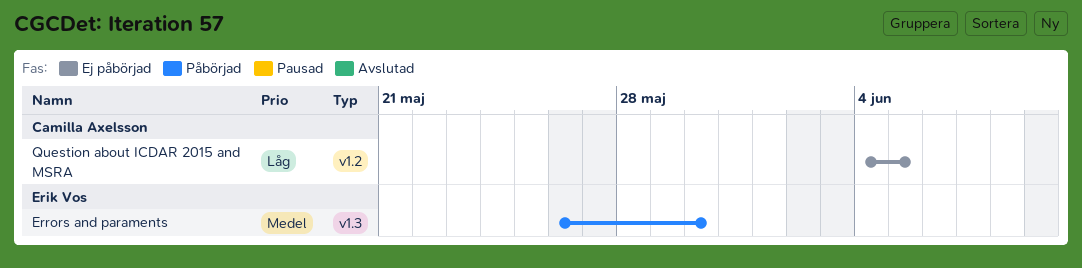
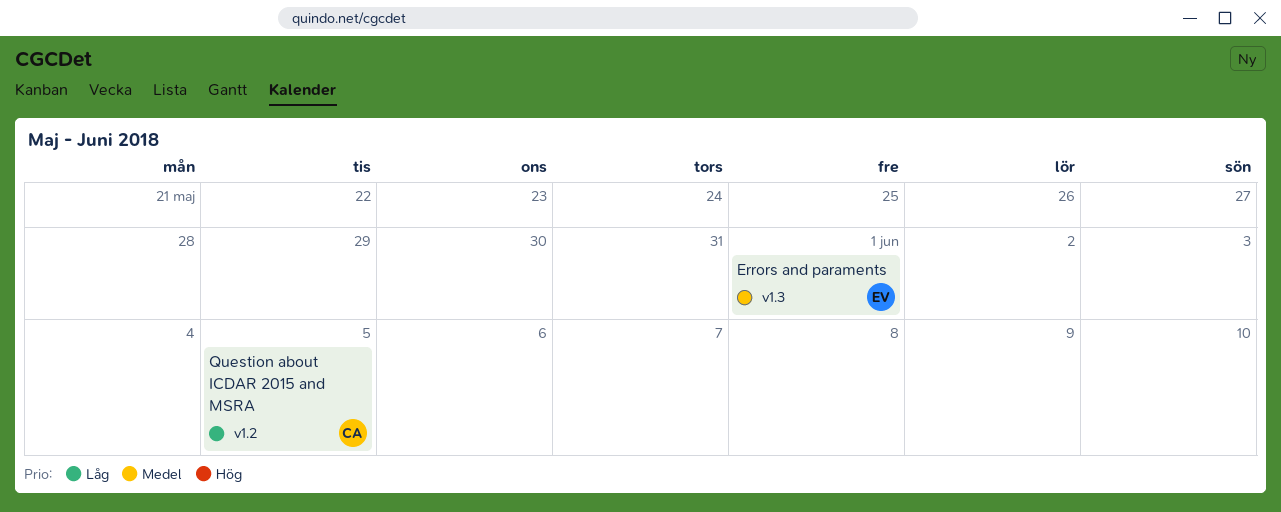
Errors and paraments, due: May 30 -> Jun 1

